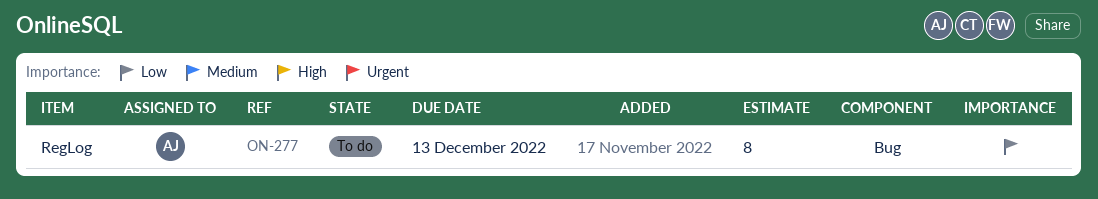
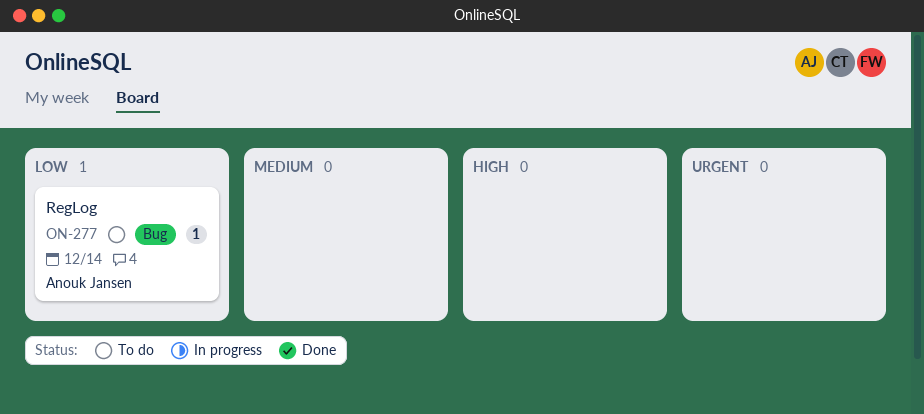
ON-277, estimate: 8 -> 1
ON-277, due: Dec 13 -> Dec 14

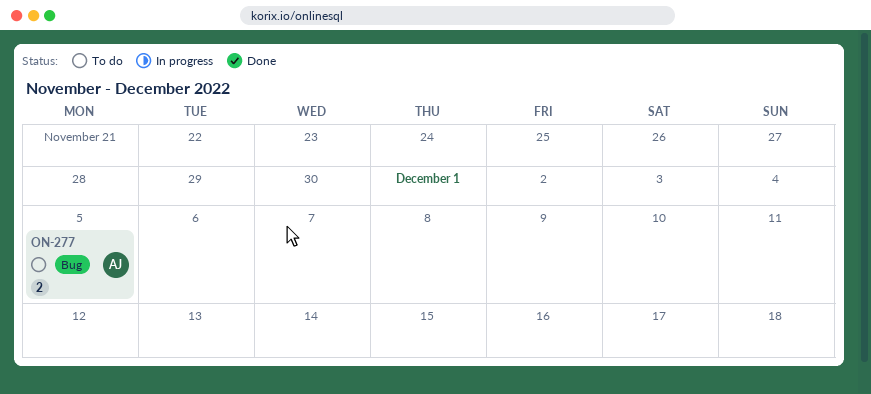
ON-277, estimate: 1 -> 2
ON-277, due: Dec 14 -> Dec 5

